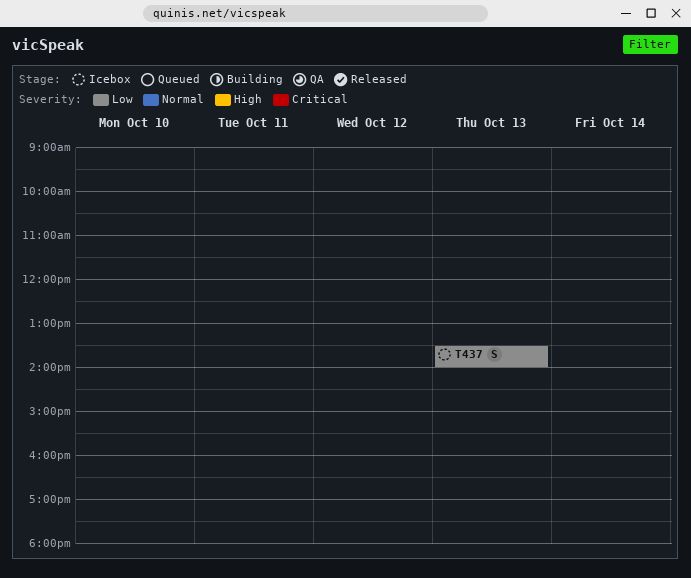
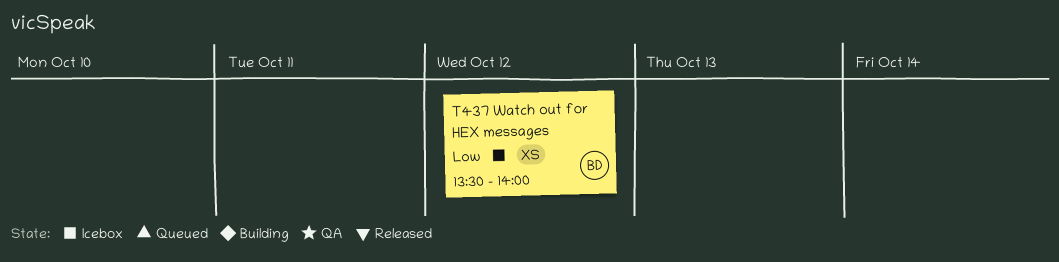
T437, estimate: S -> XS
T437, day: Oct 13 -> Oct 12

